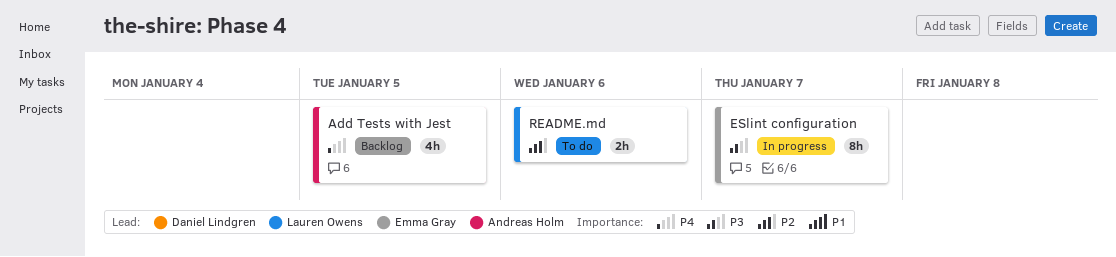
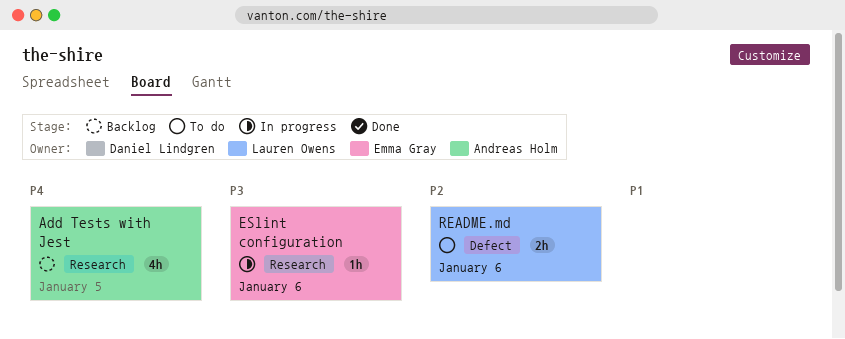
ESlint configuration, estimate: 8h -> 1h
ESlint configuration, due: Jan 7 -> Jan 6

